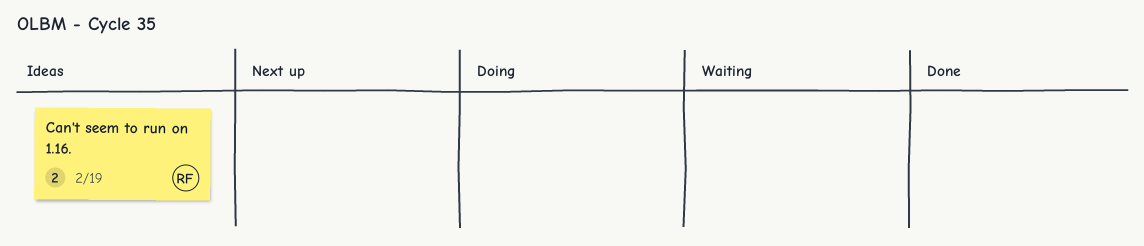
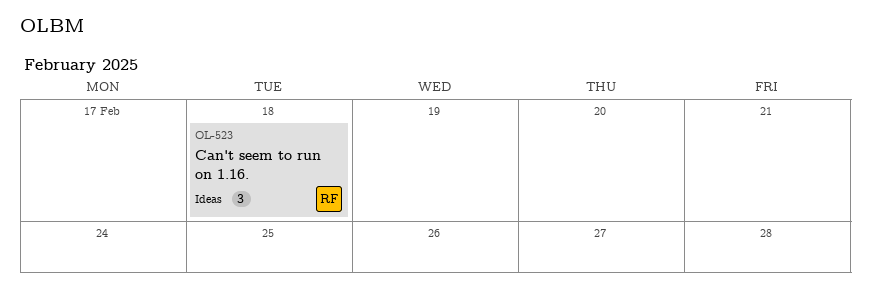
Can't seem to run on 1.16., estimate: 2 -> 3
Can't seem to run on 1.16., due: Feb 19 -> Feb 18

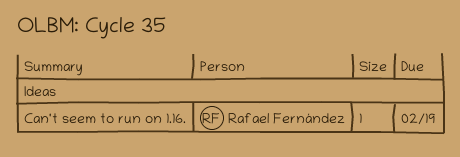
Can't seem to run on 1.16., estimate: 3 -> 1
Can't seem to run on 1.16., due: Feb 18 -> Feb 19

